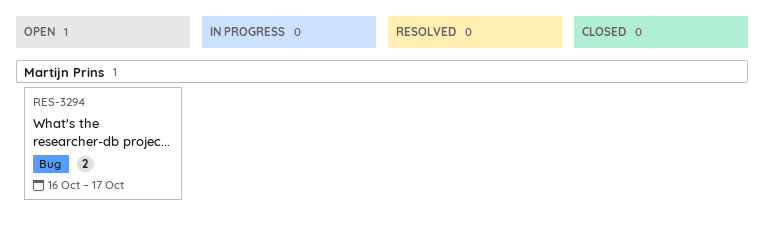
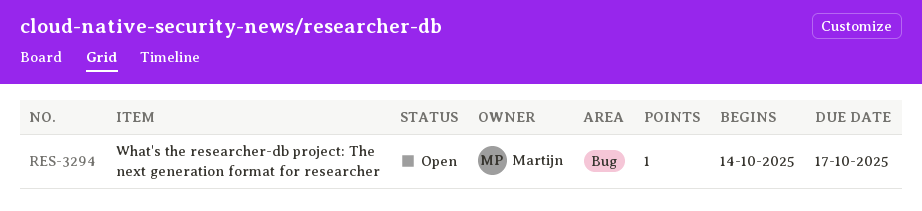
RES-3294, estimate: 2 -> 1
RES-3294, start: Oct 16 -> Oct 14

